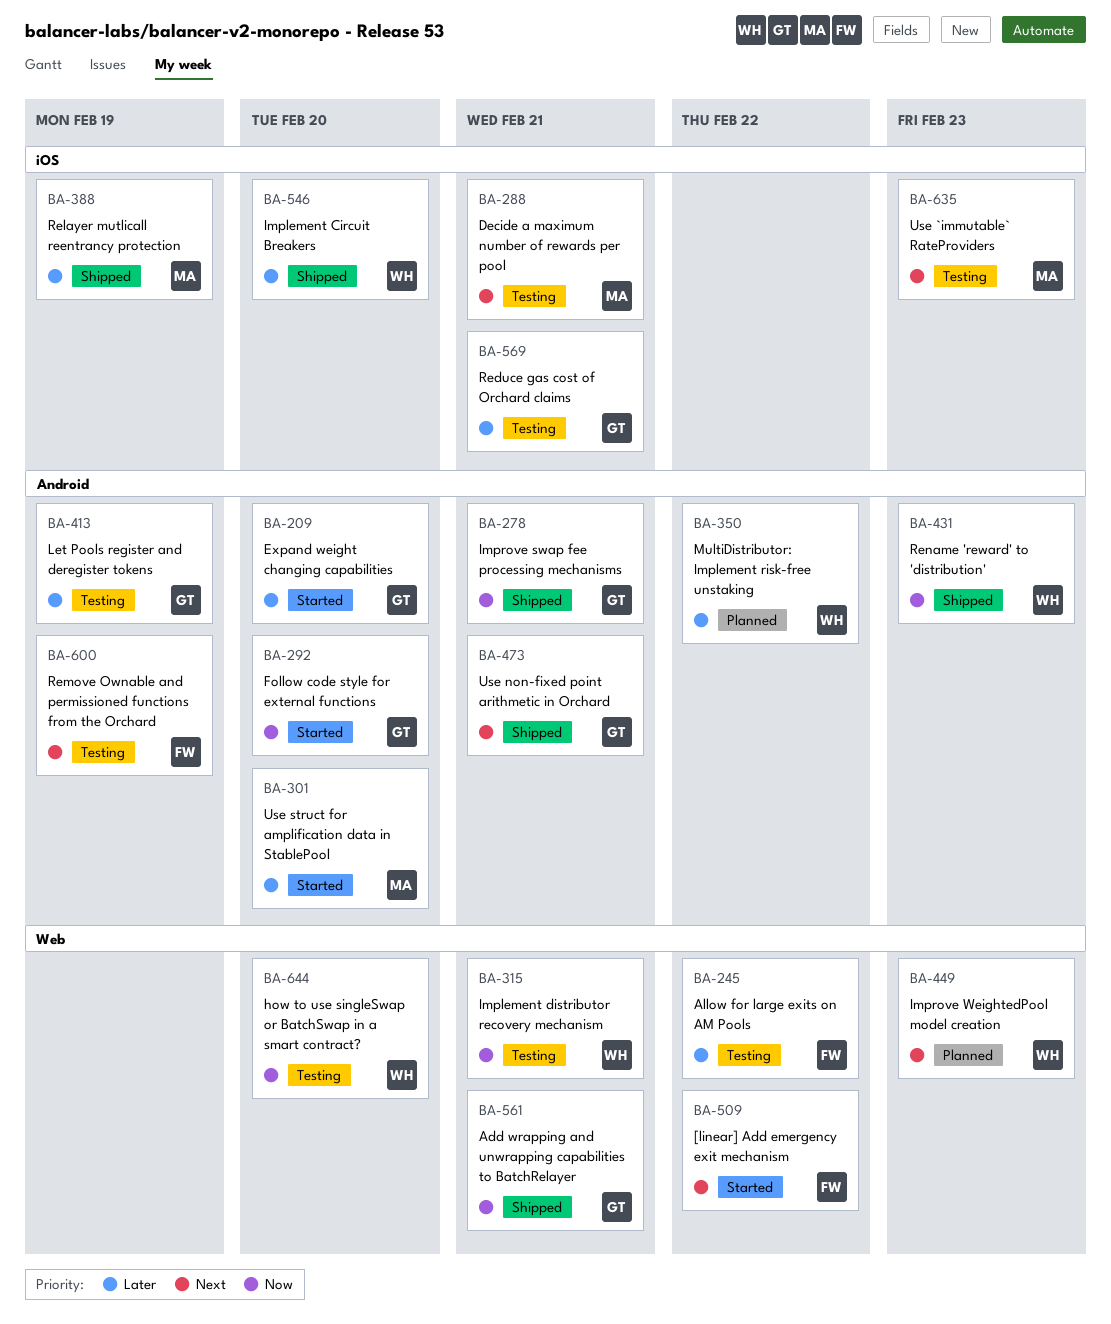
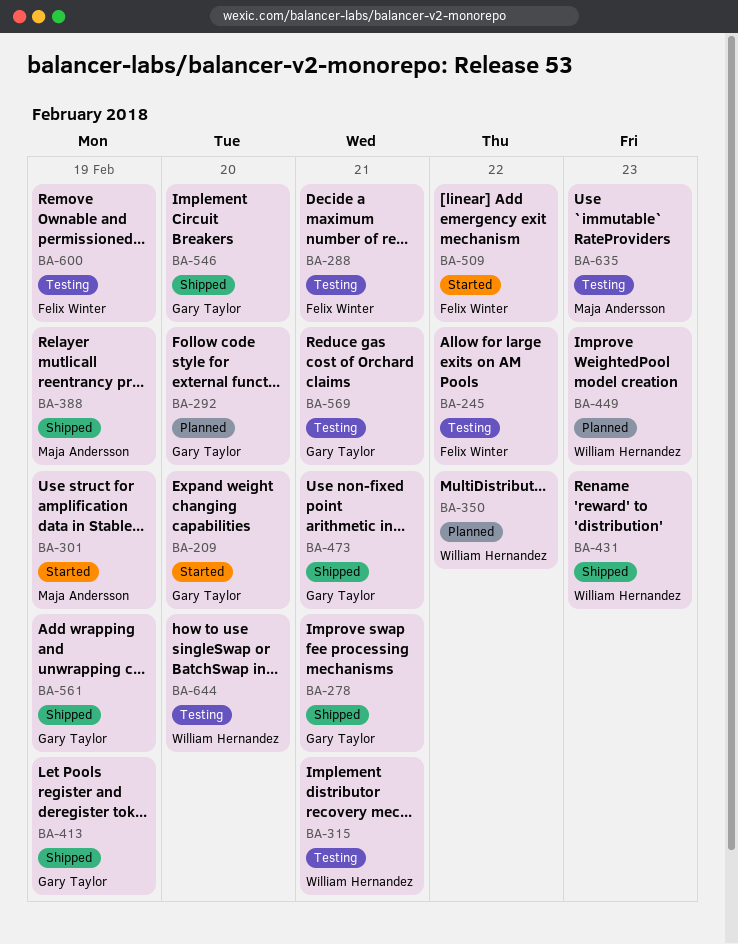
BA-288, owner: Maja Andersson -> Felix Winter
BA-292, status: Started -> Planned
BA-301, due: Feb 20 -> Feb 19
BA-413, status: Testing -> Shipped
BA-546, owner: William Hernandez -> Gary Taylor
BA-561, due: Feb 21 -> Feb 19

